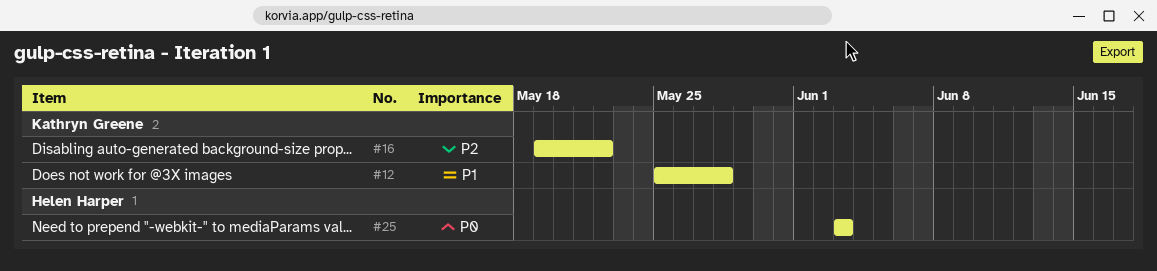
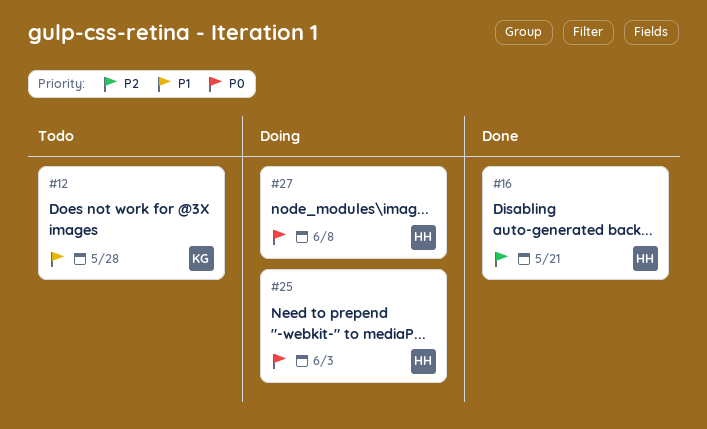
#16, owner: Kathryn Greene -> Helen Harper
#16, due: May 22 -> May 21
#27: none -> present

